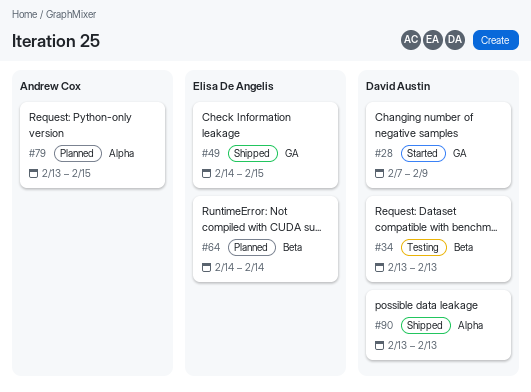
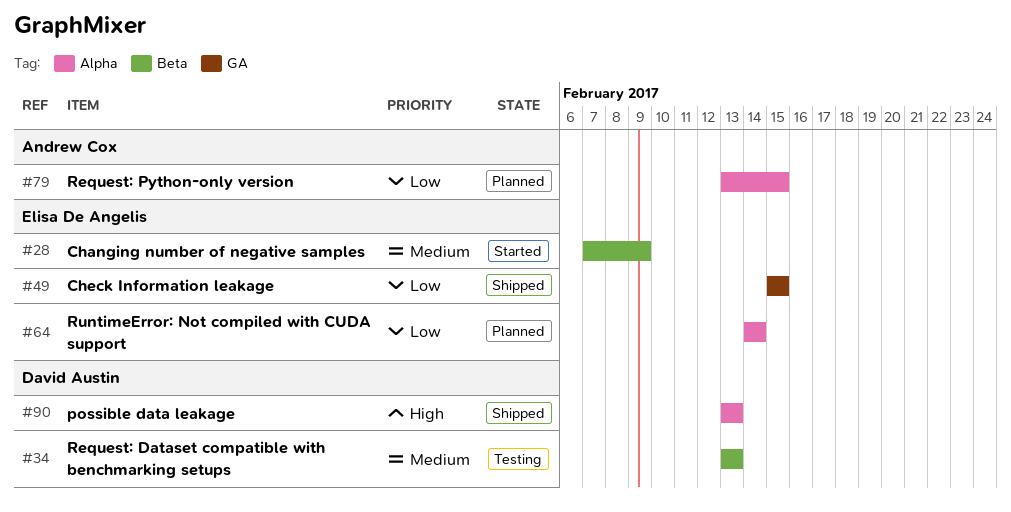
#28, owner: David Austin -> Elisa De Angelis
#28, label: GA -> Beta
#49, start: Feb 14 -> Feb 15
#64, label: Beta -> Alpha

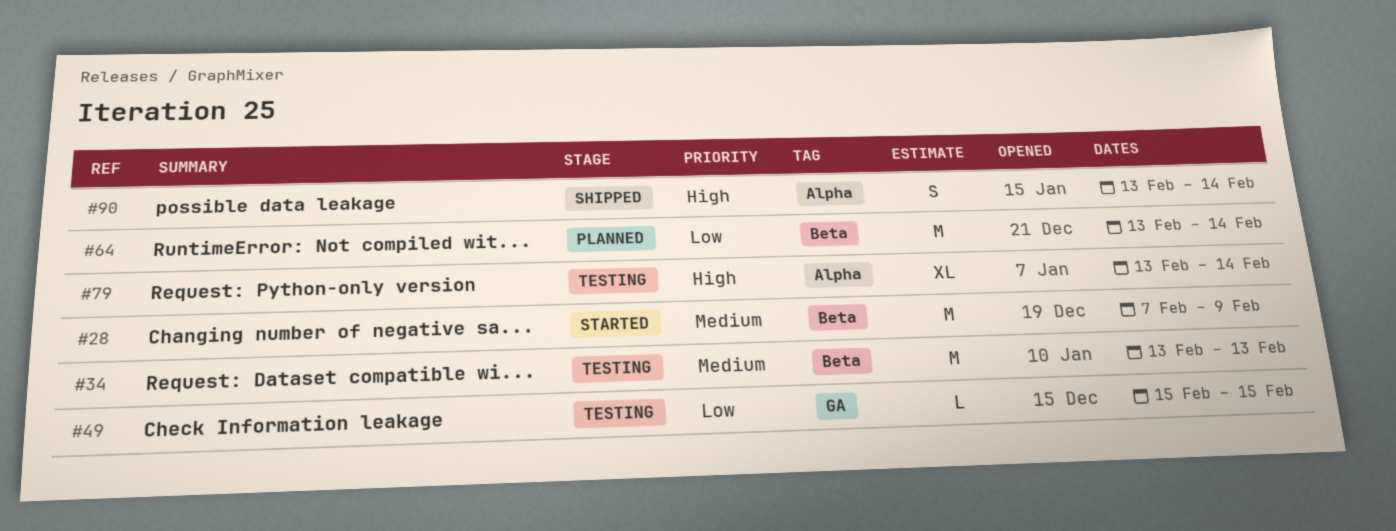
#49, status: Shipped -> Testing
#64, label: Alpha -> Beta
#64, start: Feb 14 -> Feb 13
#79, status: Planned -> Testing
#79, priority: Low -> High
#79, due: Feb 15 -> Feb 14
#90, due: Feb 13 -> Feb 14

